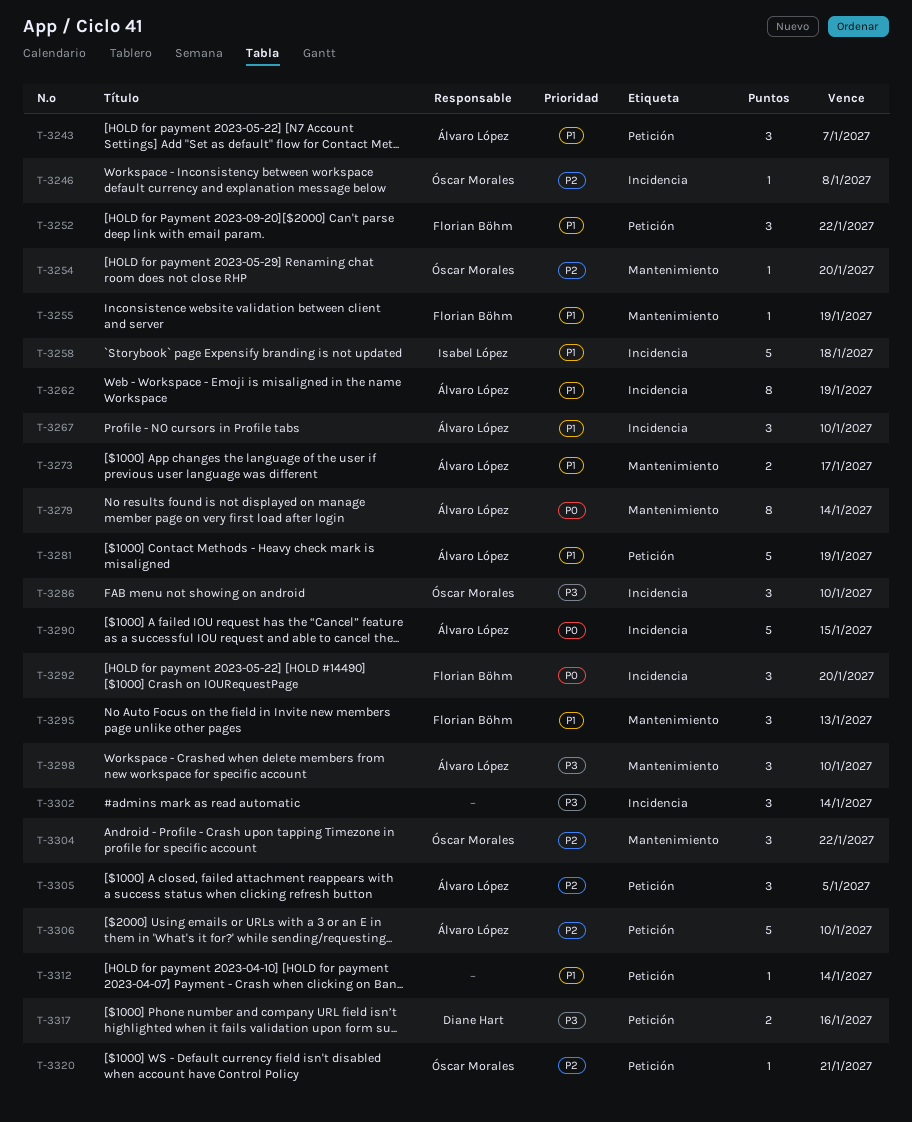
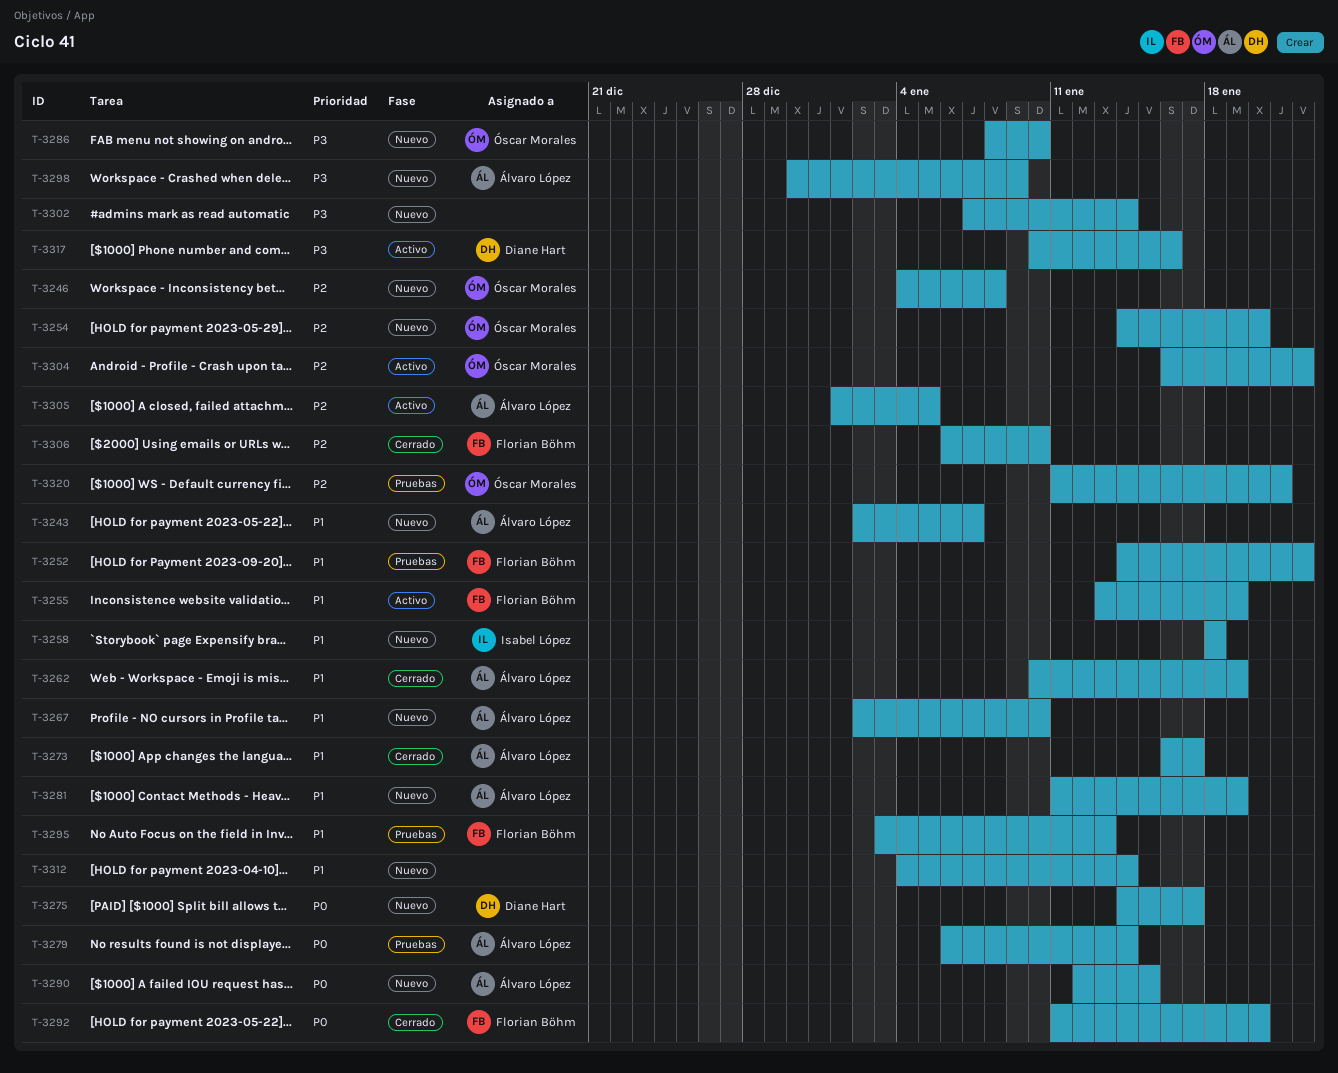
T-3275: none -> present
T-3298, due: Jan 10 -> Jan 9
T-3306, owner: Álvaro López -> Florian Böhm

